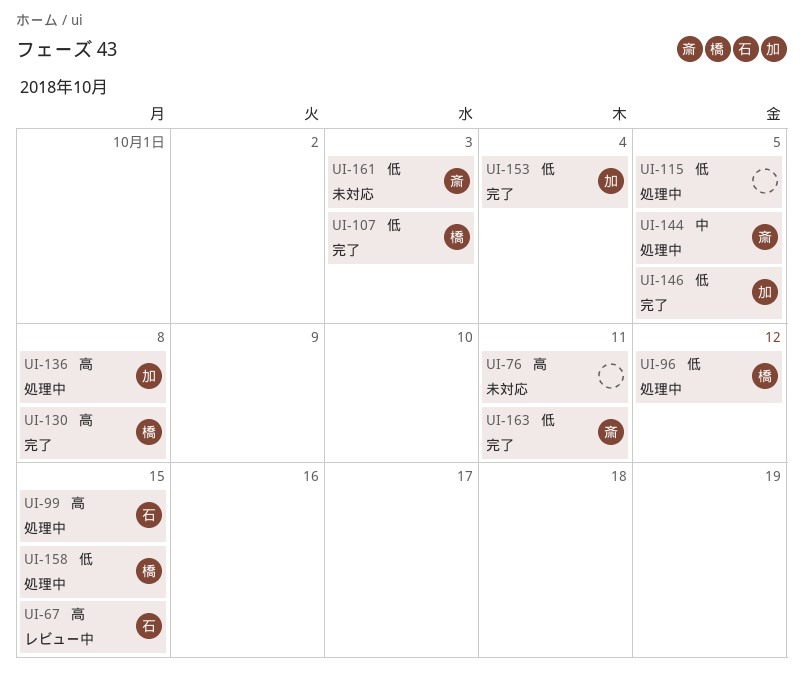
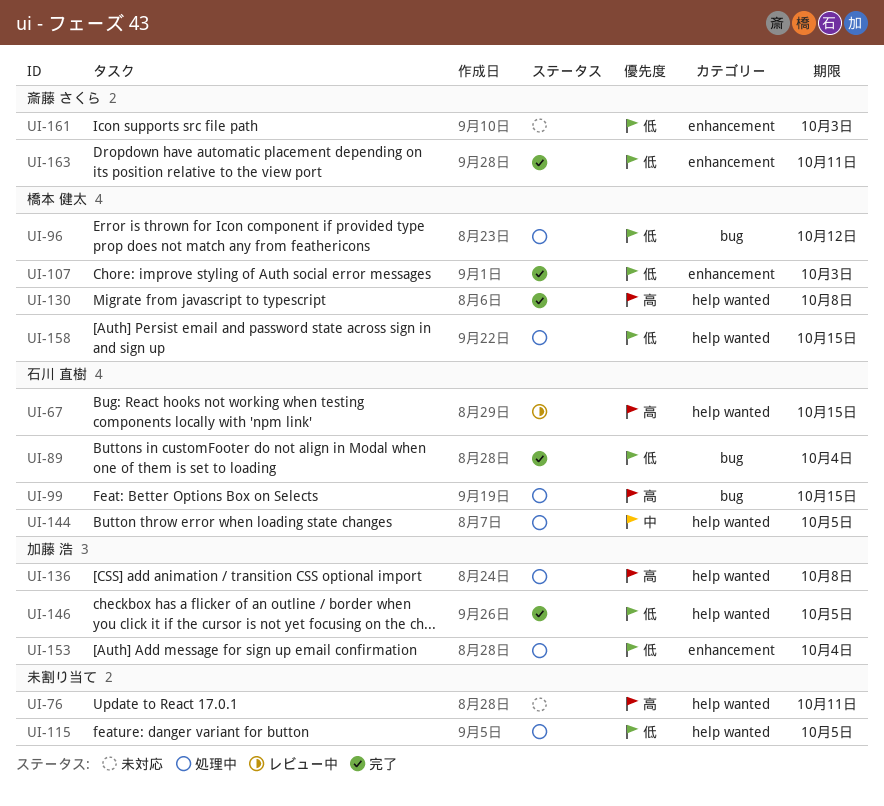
UI-89: none -> present
UI-144, owner: 斎藤 さくら -> 石川 直樹
UI-153, status: 完了 -> 処理中

